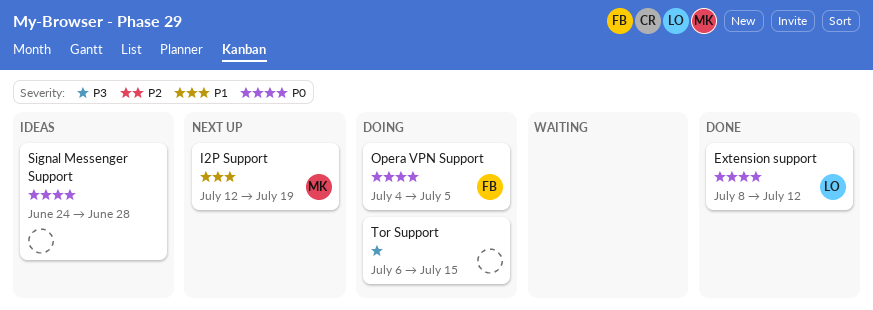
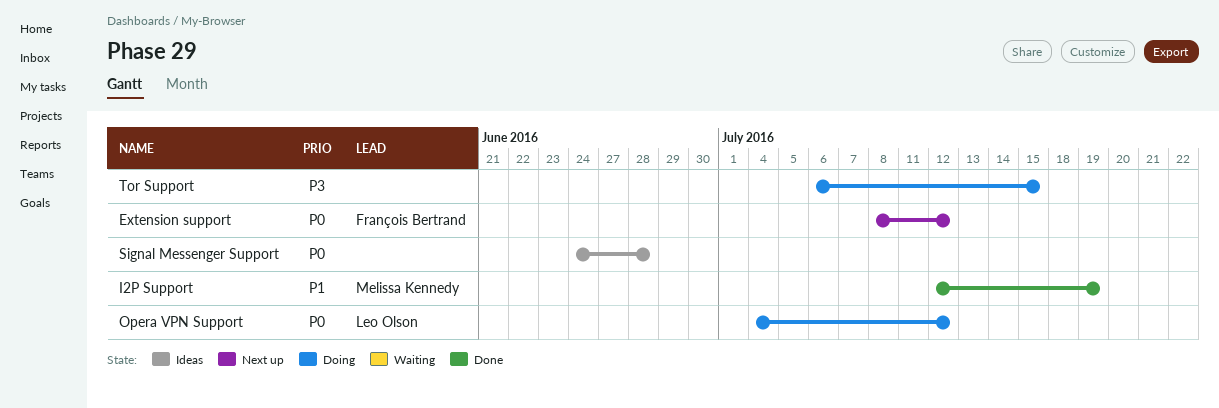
Extension support, status: Done -> Next up
Extension support, owner: Leo Olson -> François Bertrand
I2P Support, status: Next up -> Done
Opera VPN Support, owner: François Bertrand -> Leo Olson
Opera VPN Support, due: Jul 5 -> Jul 12

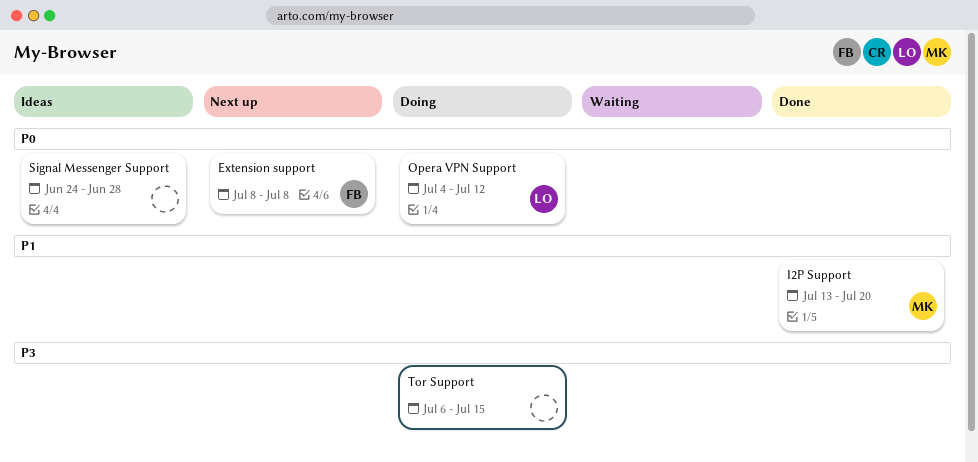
Extension support, due: Jul 12 -> Jul 8
I2P Support, start: Jul 12 -> Jul 13
I2P Support, due: Jul 19 -> Jul 20

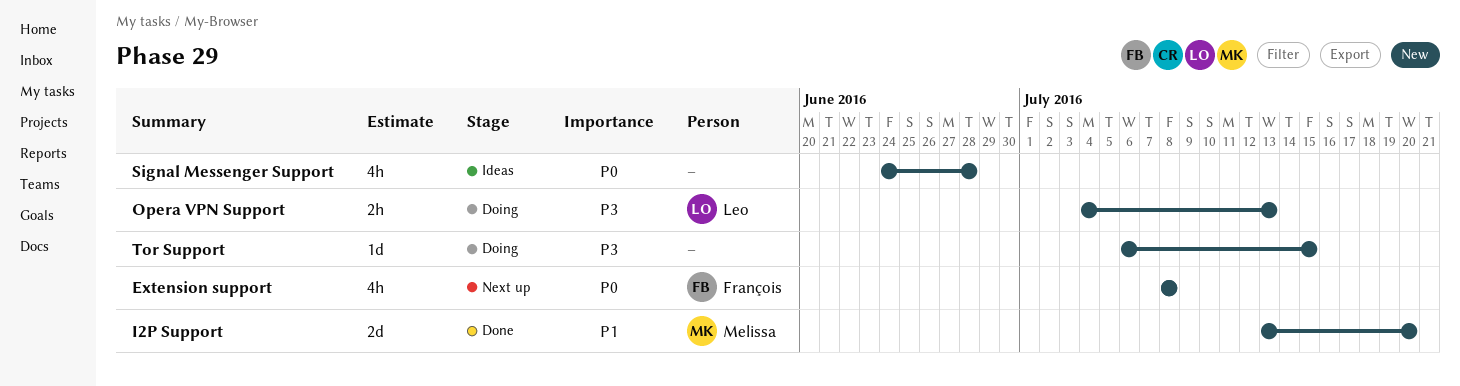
Opera VPN Support, priority: P0 -> P3
Opera VPN Support, due: Jul 12 -> Jul 13

